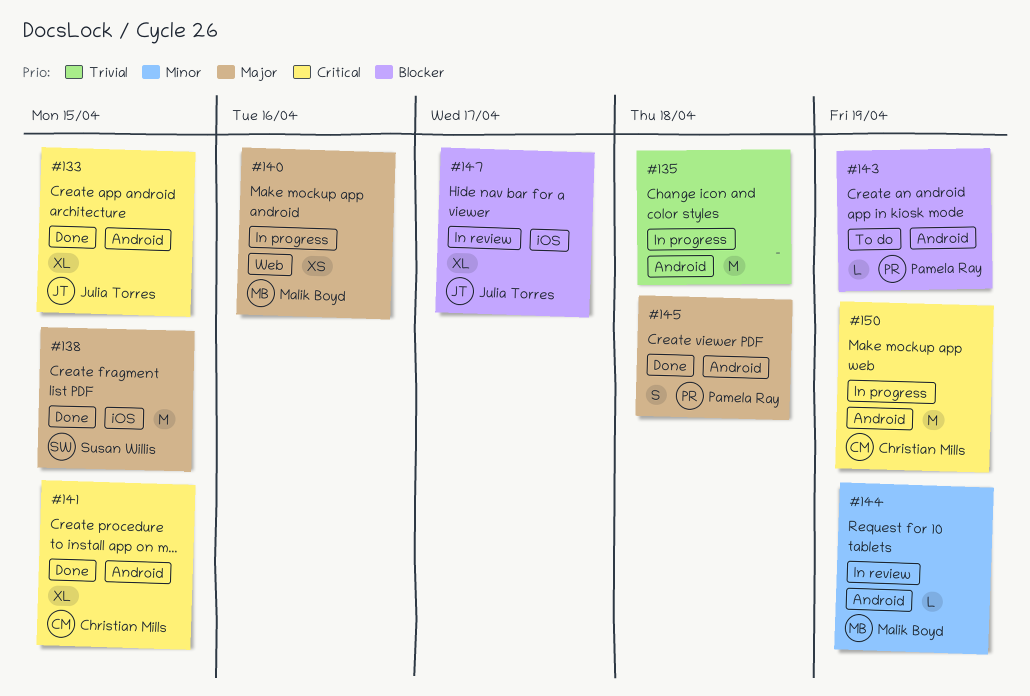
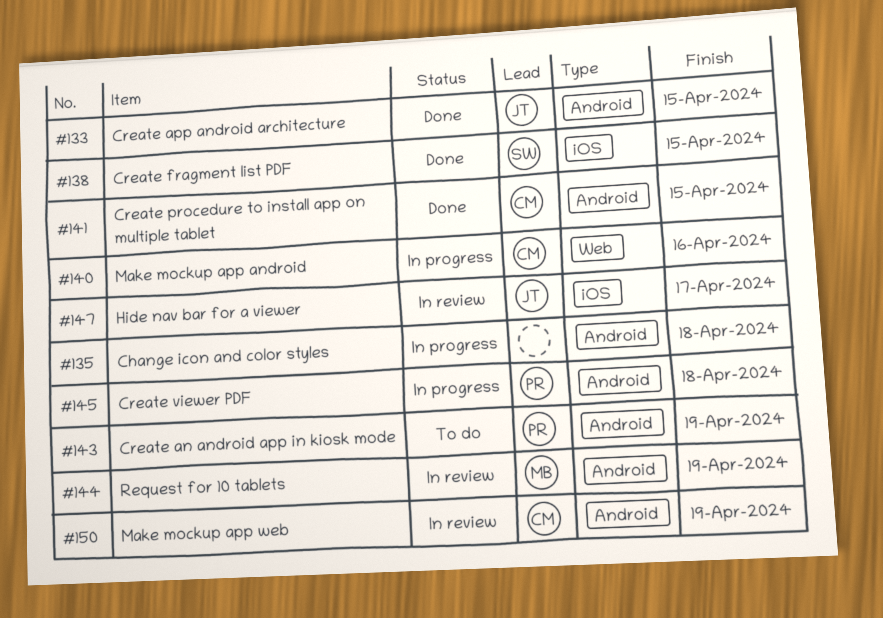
#140, owner: Malik Boyd -> Christian Mills
#145, status: Done -> In progress
#150, status: In progress -> In review

